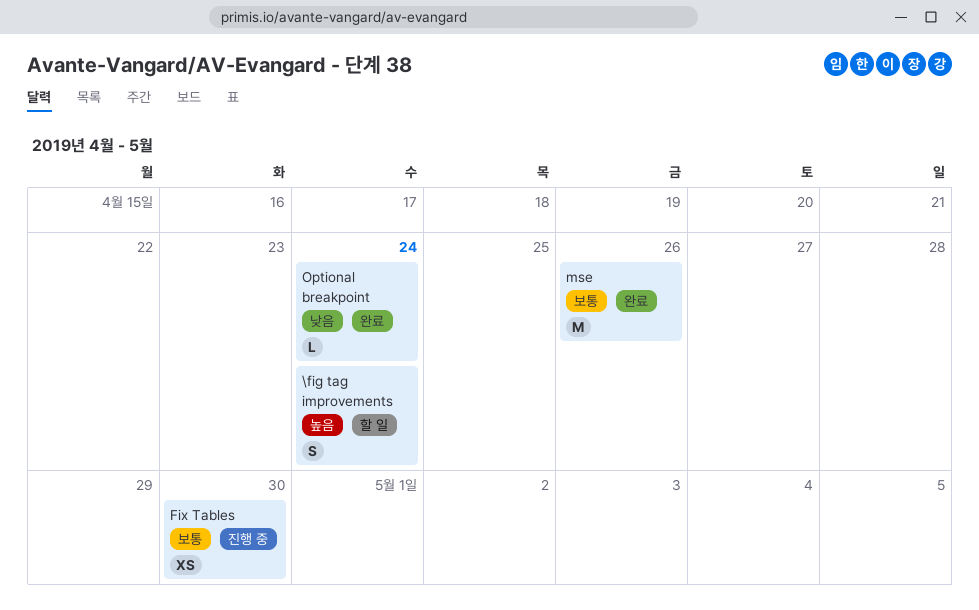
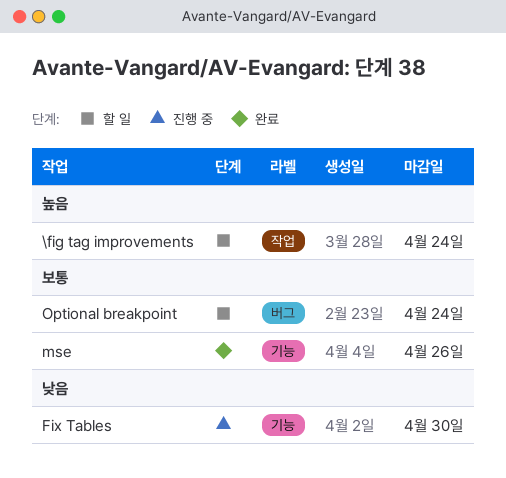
Fix Tables, priority: 보통 -> 낮음
Optional breakpoint, status: 완료 -> 할 일
Optional breakpoint, priority: 낮음 -> 보통

